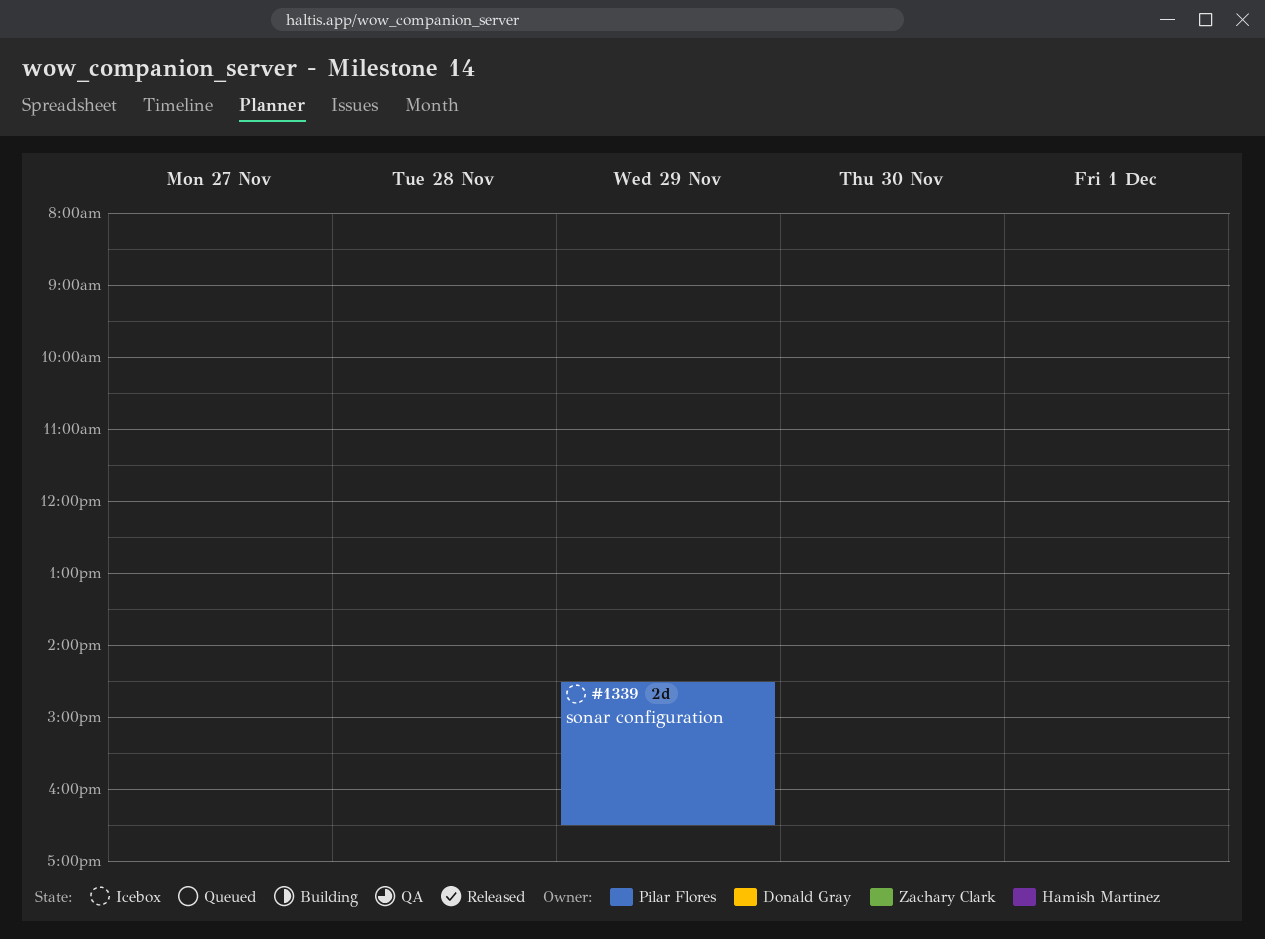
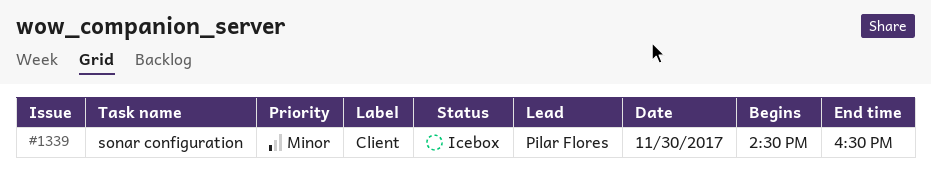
#1339, day: Nov 29 -> Nov 30

